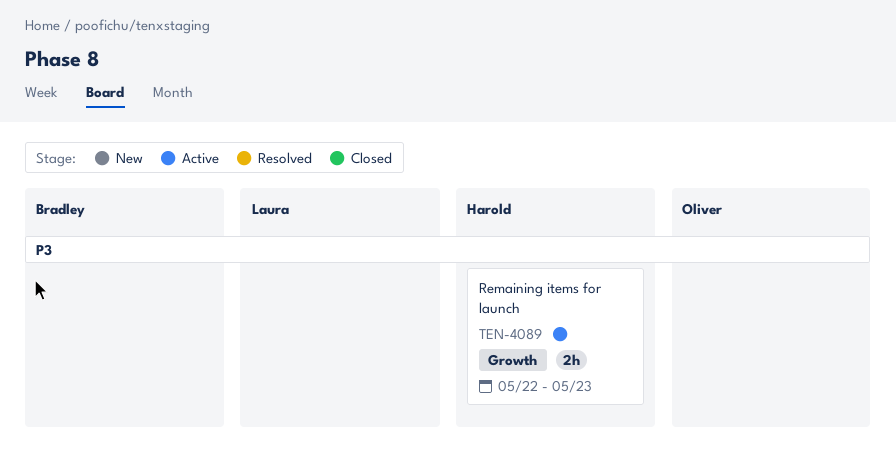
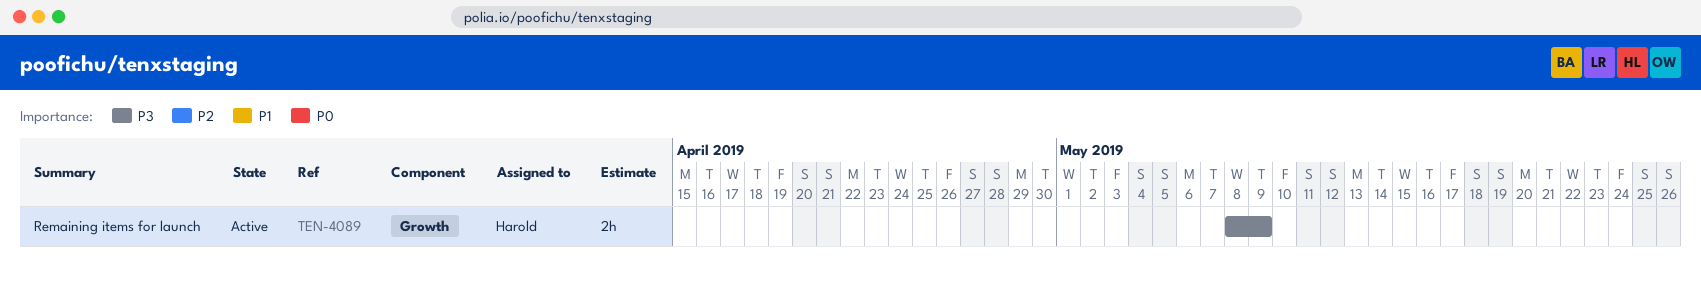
TEN-4089, start: May 22 -> May 8
TEN-4089, due: May 23 -> May 9

